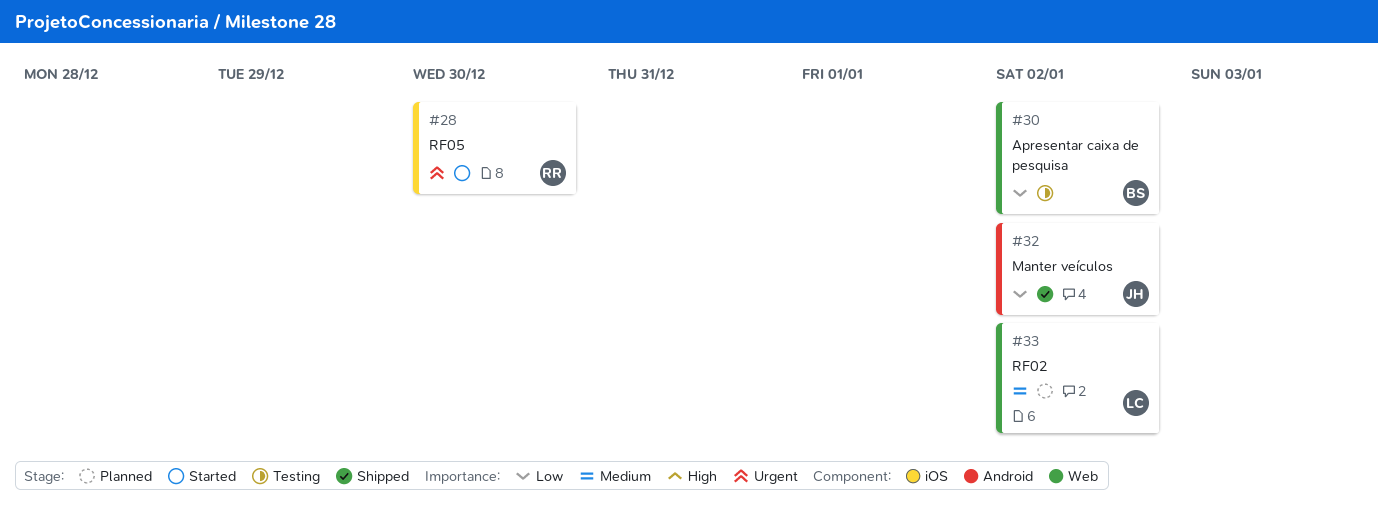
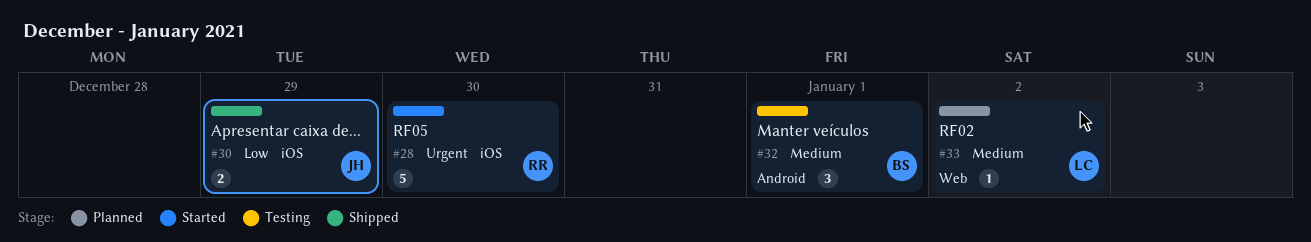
#30, status: Testing -> Shipped
#30, owner: BS -> JH
#30, label: Web -> iOS
#30, due: Jan 2 -> Dec 29
#32, status: Shipped -> Testing
#32, owner: JH -> BS
#32, priority: Low -> Medium
#32, due: Jan 2 -> Jan 1

